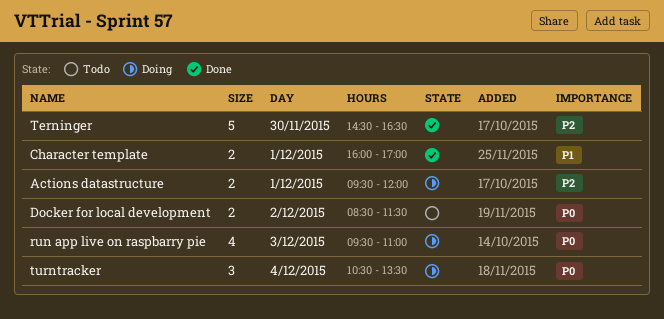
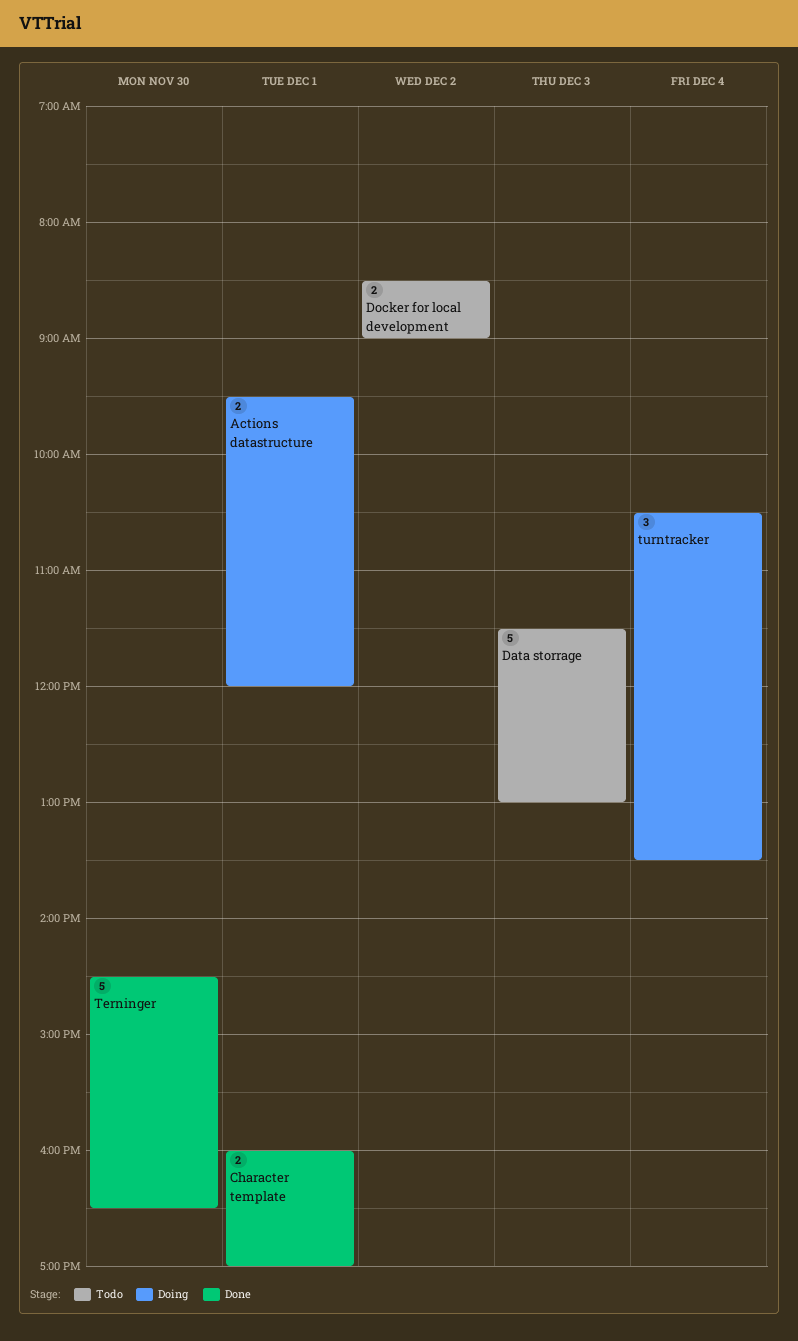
Data storrage: none -> present
Docker for local development, ends: 11:30 -> 09:00
run app live on raspbarry pie: present -> none

